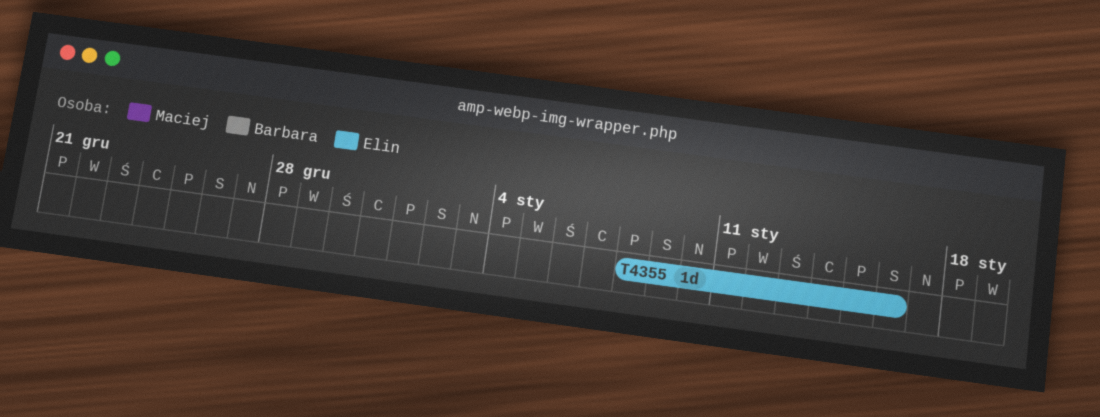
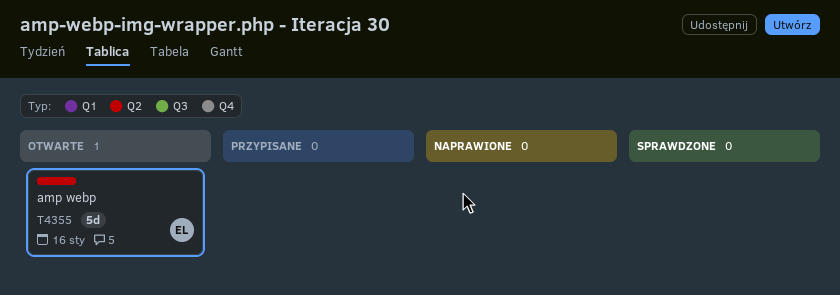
T4355, estimate: 1d -> 5d

